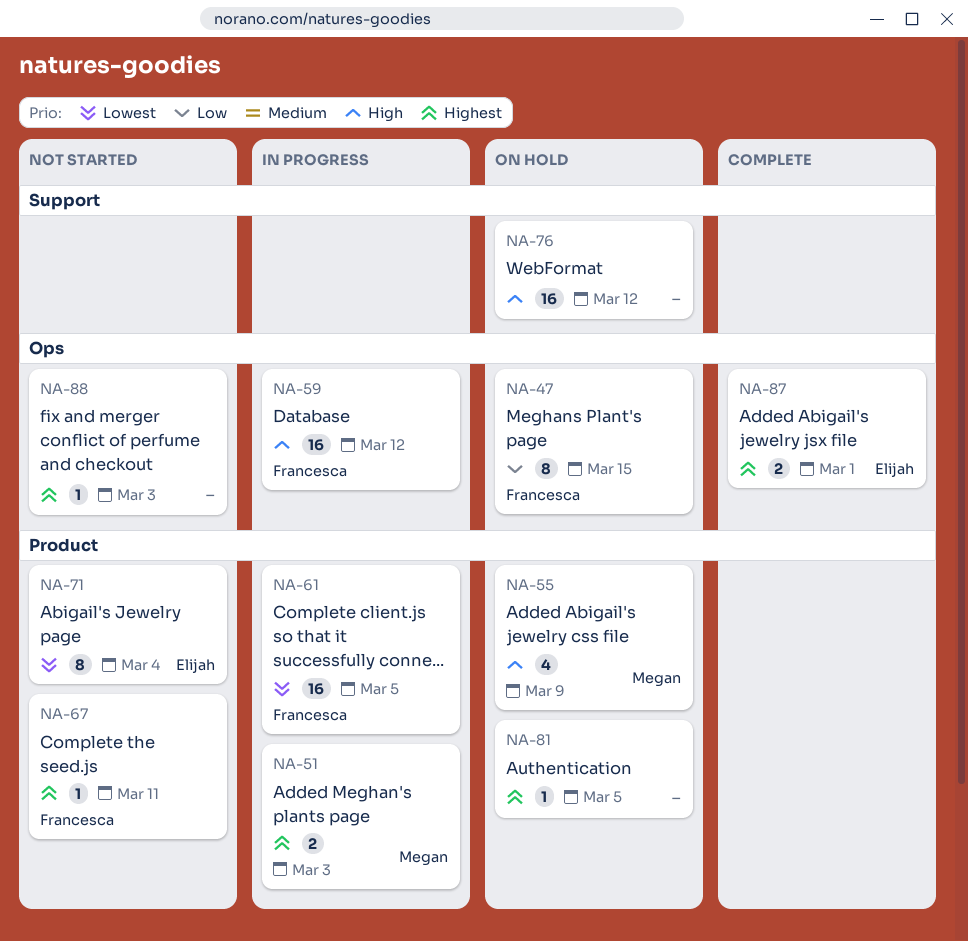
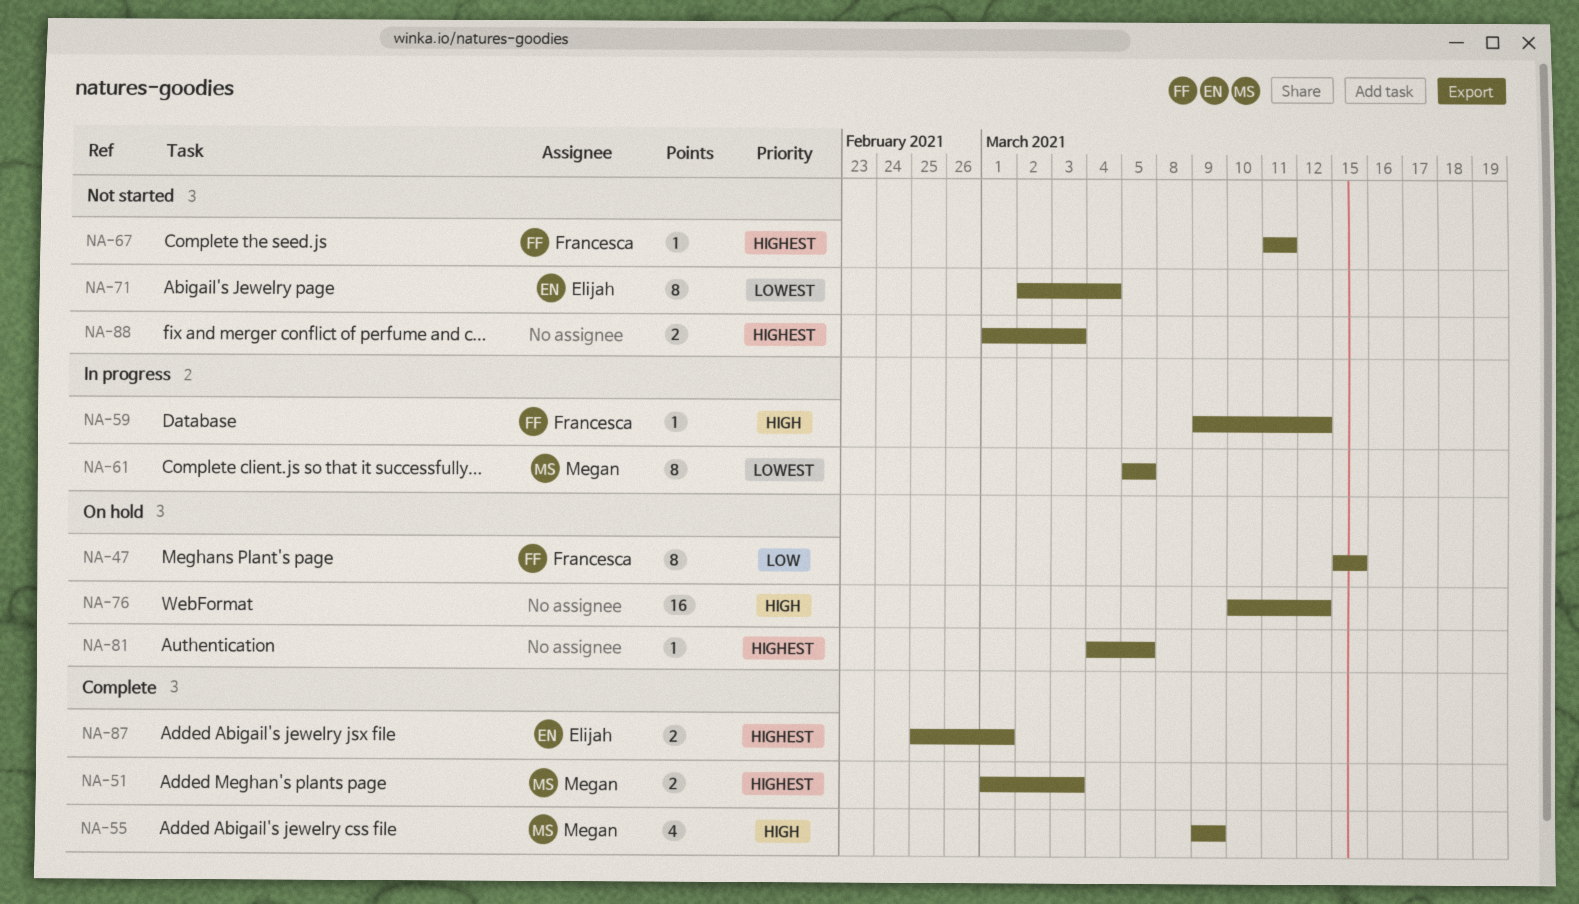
NA-51, status: In progress -> Complete
NA-55, status: On hold -> Complete
NA-59, estimate: 16 -> 1
NA-61, owner: Francesca -> Megan
NA-61, estimate: 16 -> 8
NA-88, estimate: 1 -> 2

